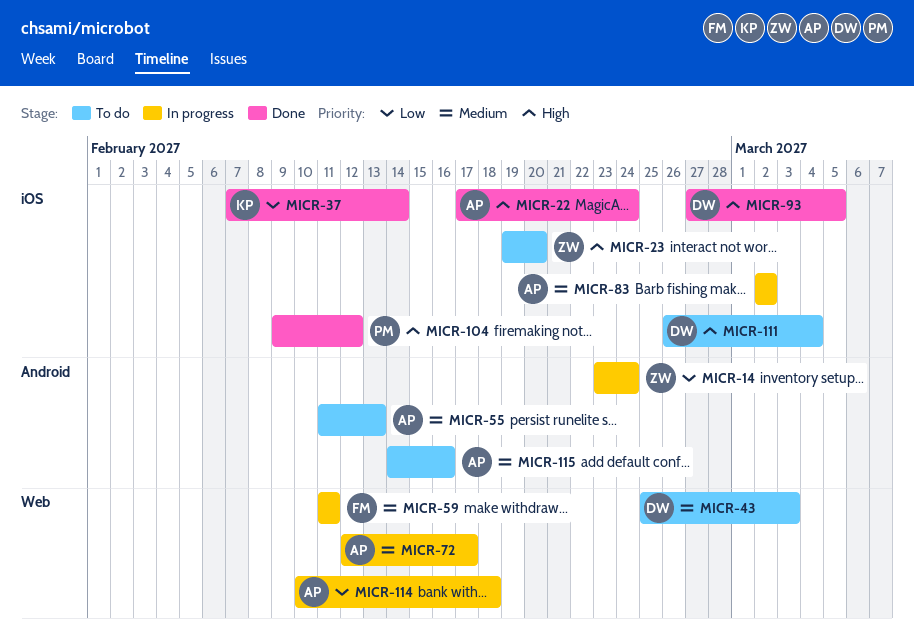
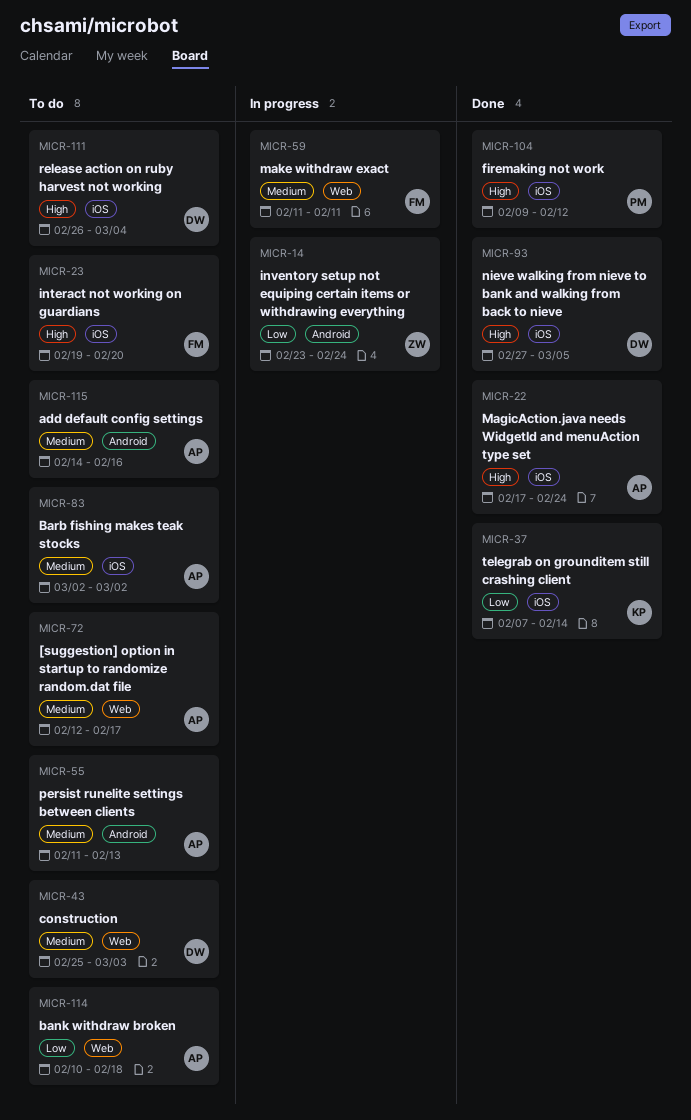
MICR-23, owner: ZW -> FM
MICR-72, status: In progress -> To do
MICR-83, status: In progress -> To do
MICR-114, status: In progress -> To do

